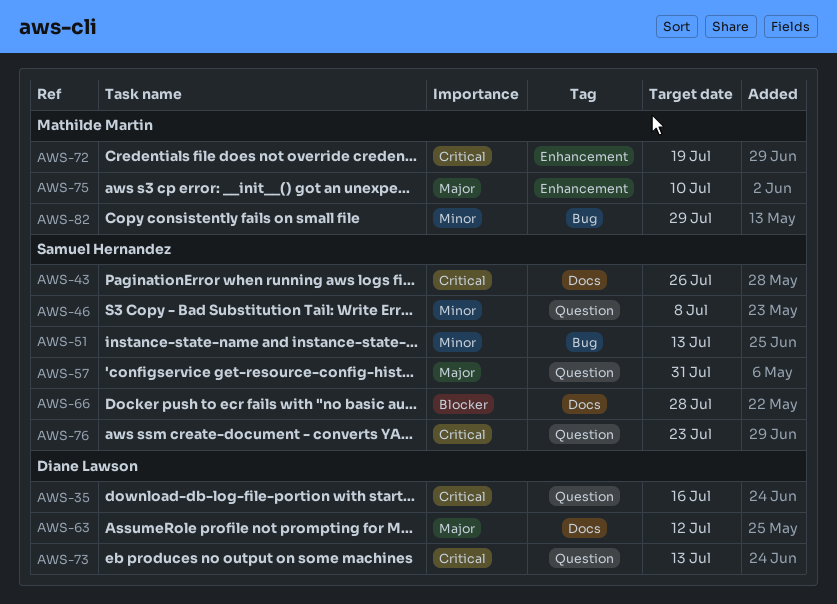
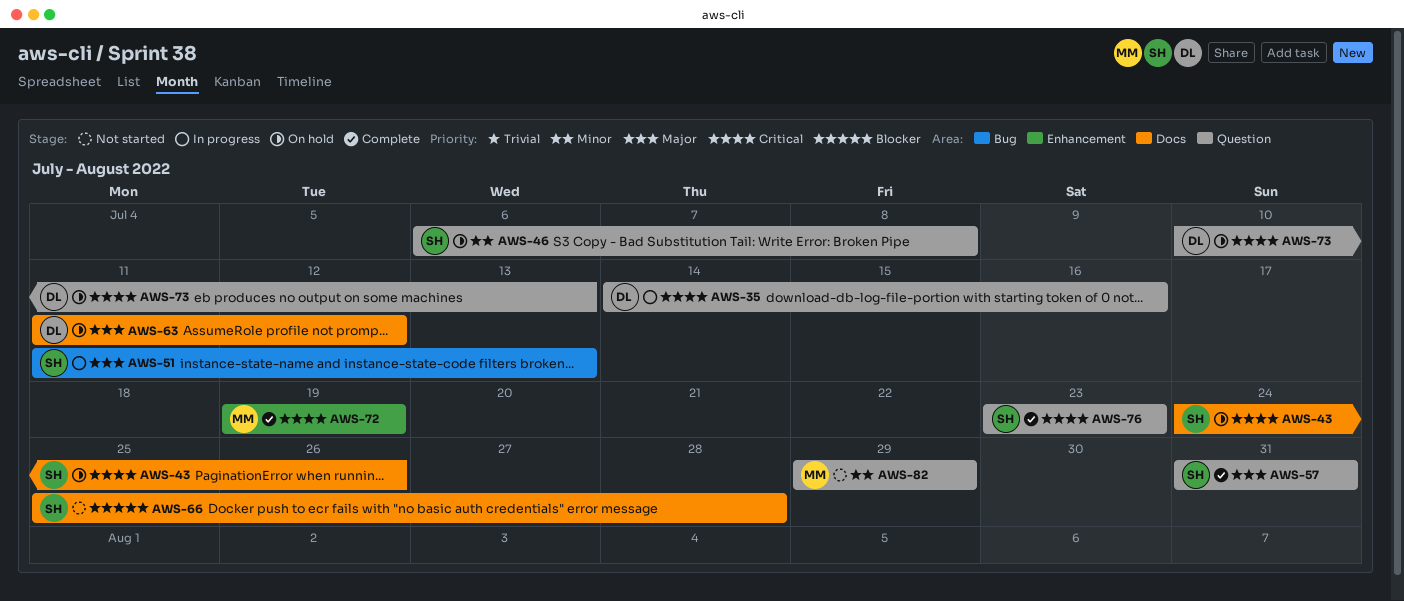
AWS-51, priority: Minor -> Major
AWS-75: present -> none
AWS-82, label: Bug -> Question

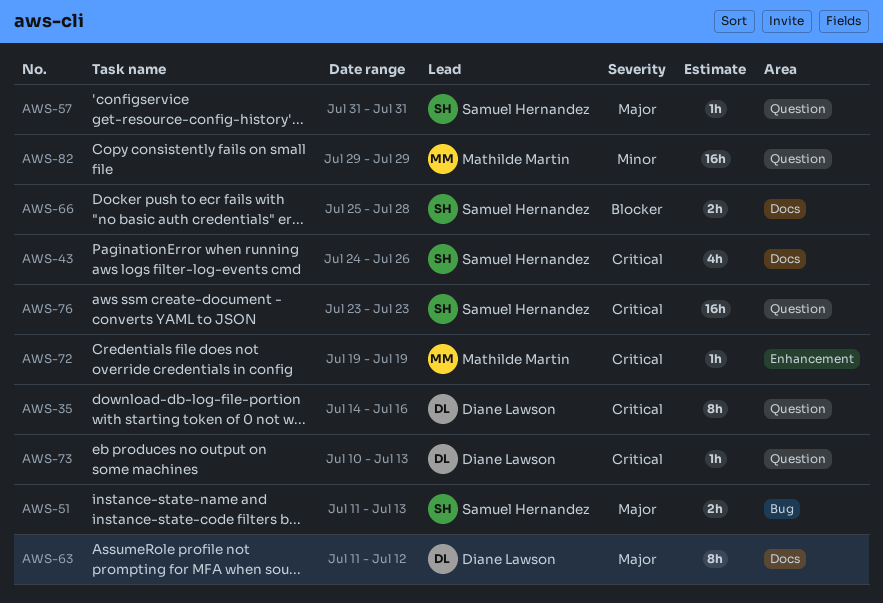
AWS-46: present -> none

